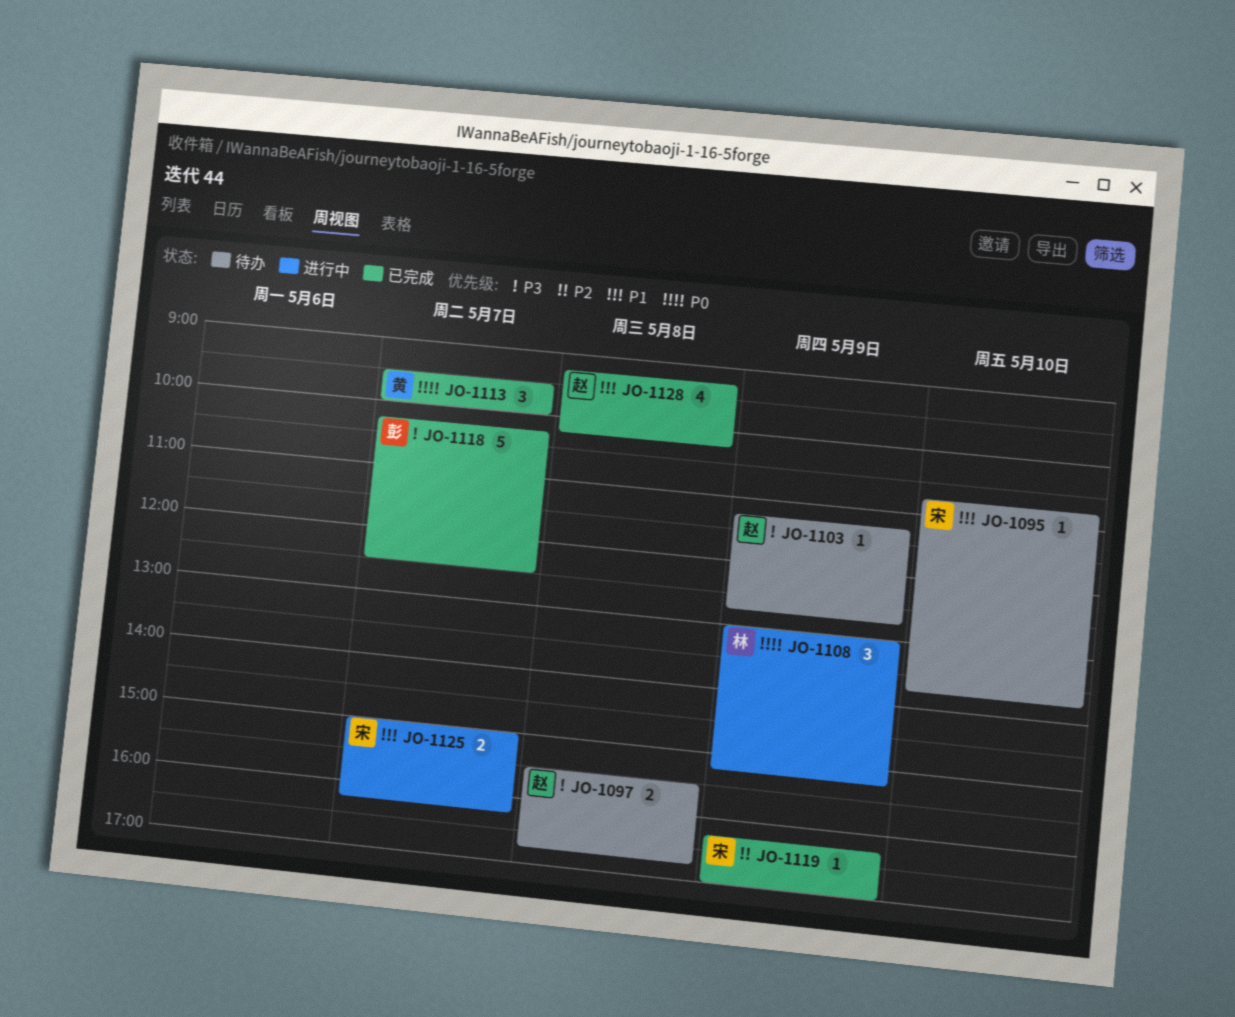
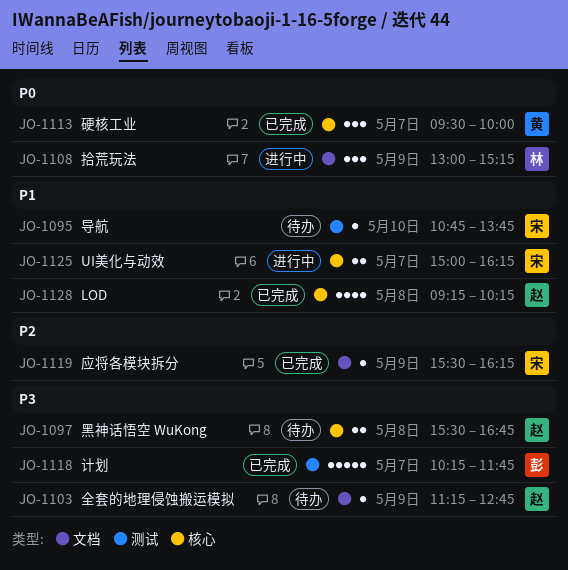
JO-1118, ends: 12:30 -> 11:45
JO-1119, begins: 16:15 -> 15:30
JO-1119, ends: 17:00 -> 16:15

